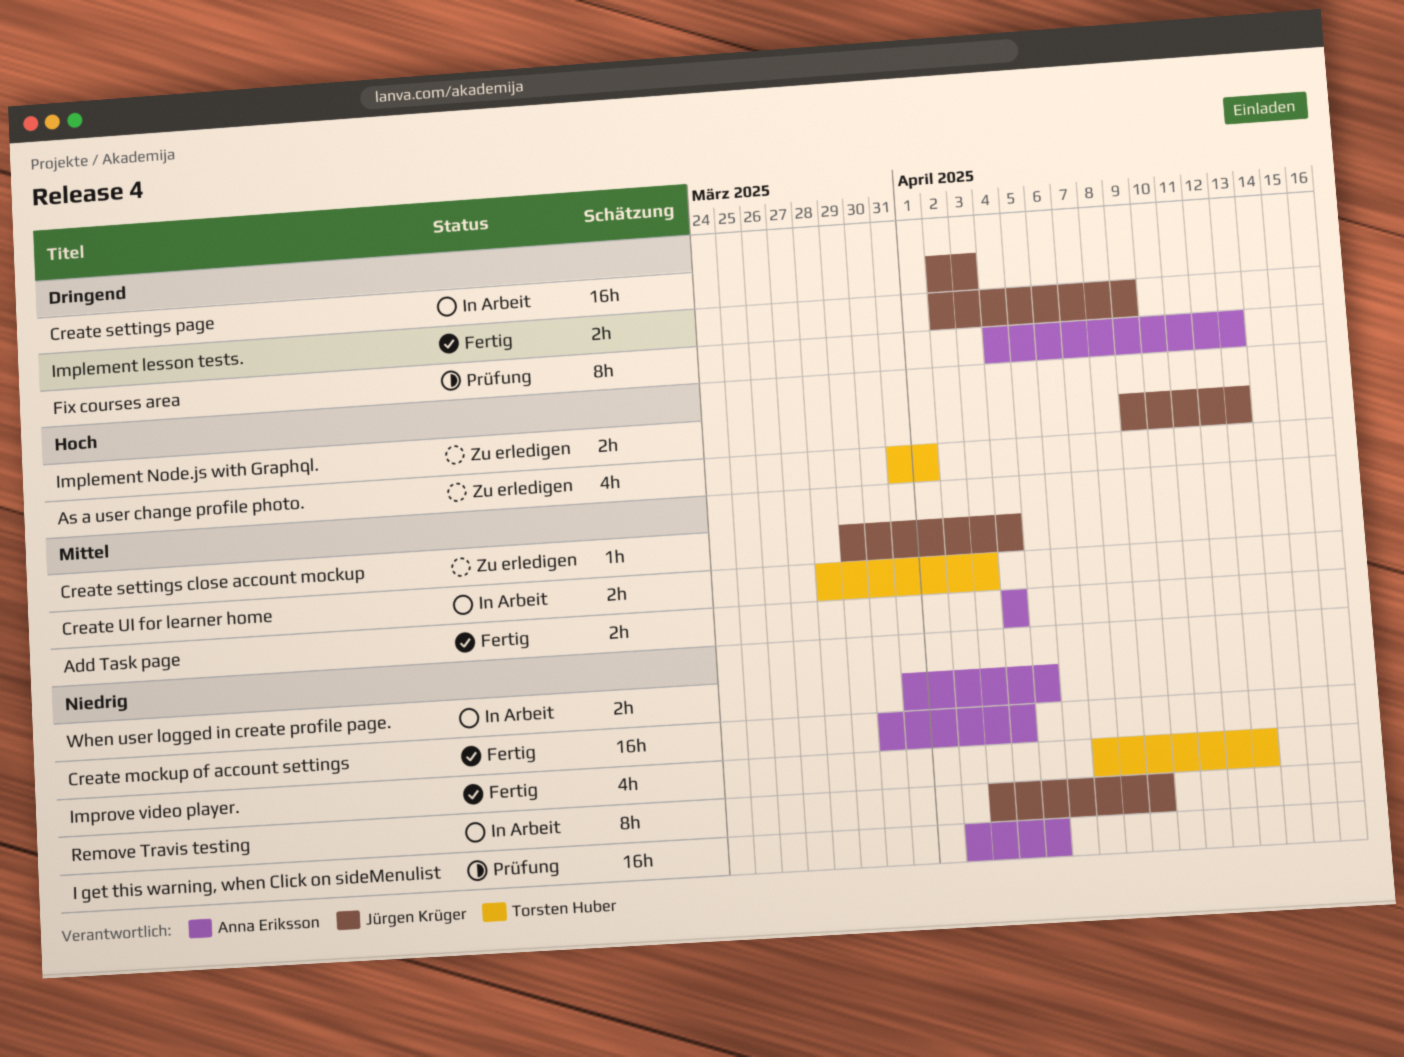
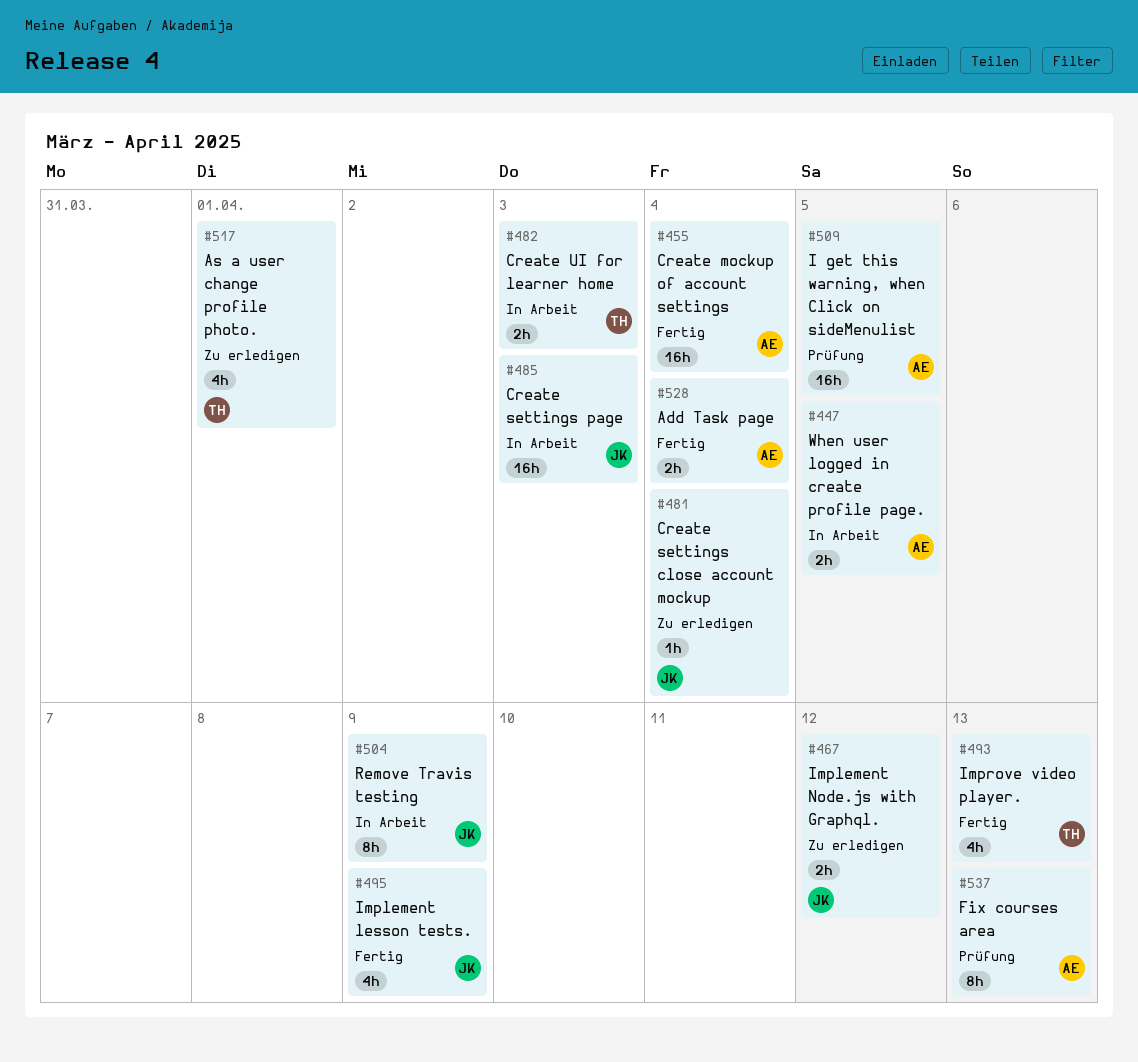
Implement lesson tests., estimate: 2h -> 4h
Implement Node.js with Graphql., due: Apr 13 -> Apr 12

